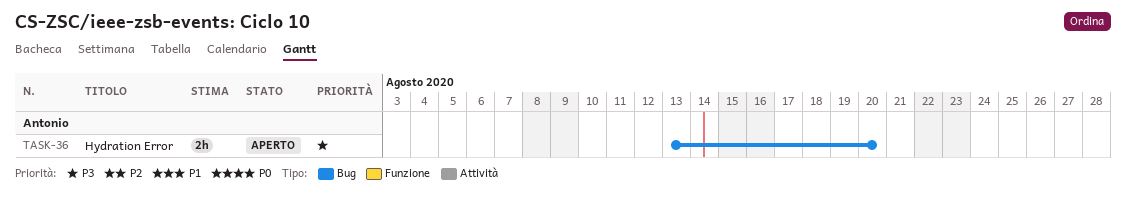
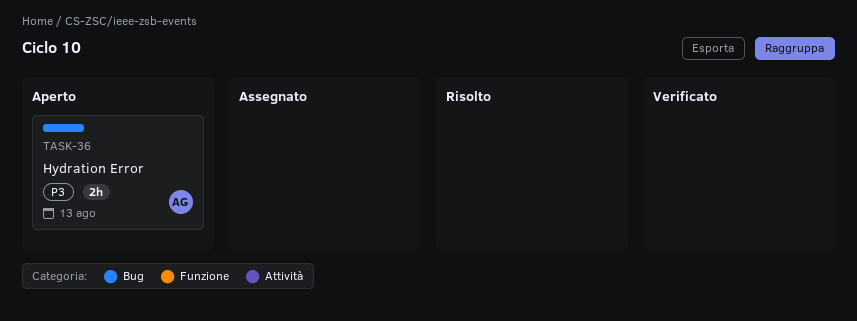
TASK-36, due: Aug 20 -> Aug 13

